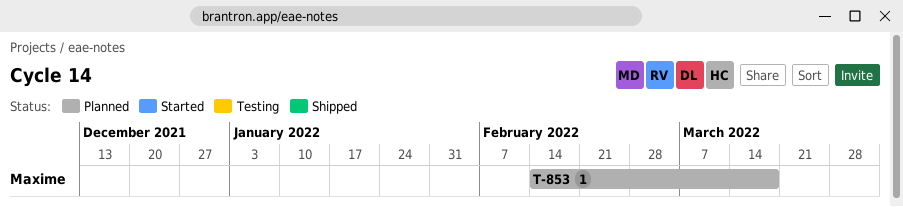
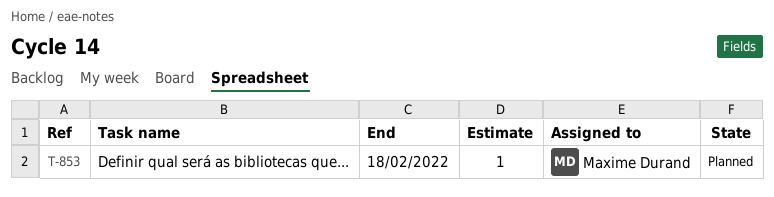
T-853, due: Mar 18 -> Feb 18

